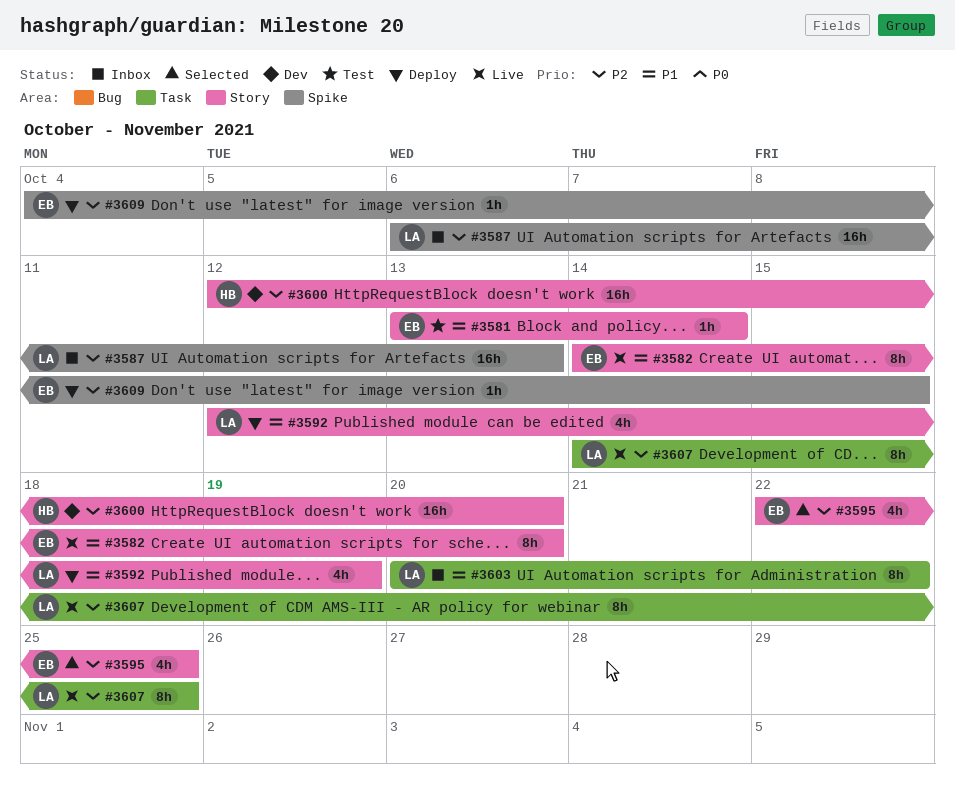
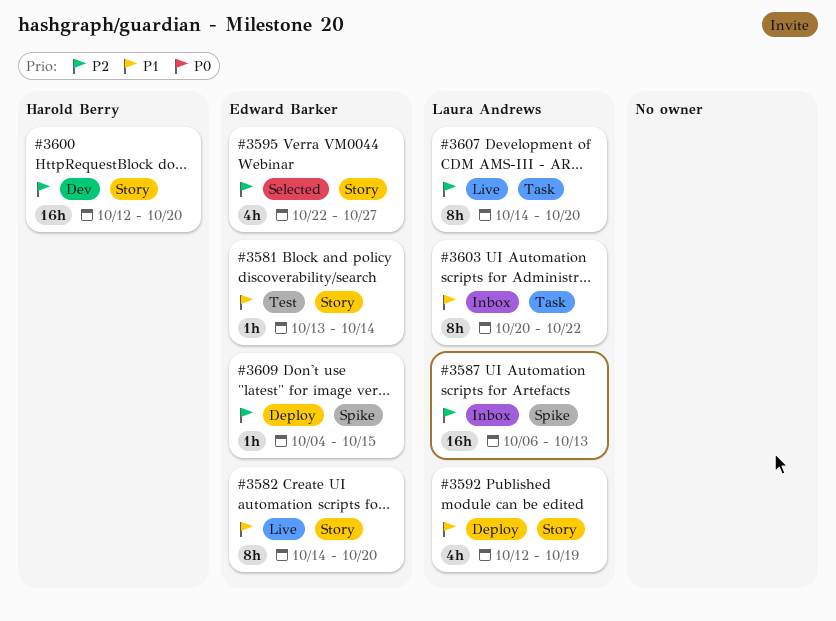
#3595, due: Oct 25 -> Oct 27
#3607, due: Oct 25 -> Oct 20

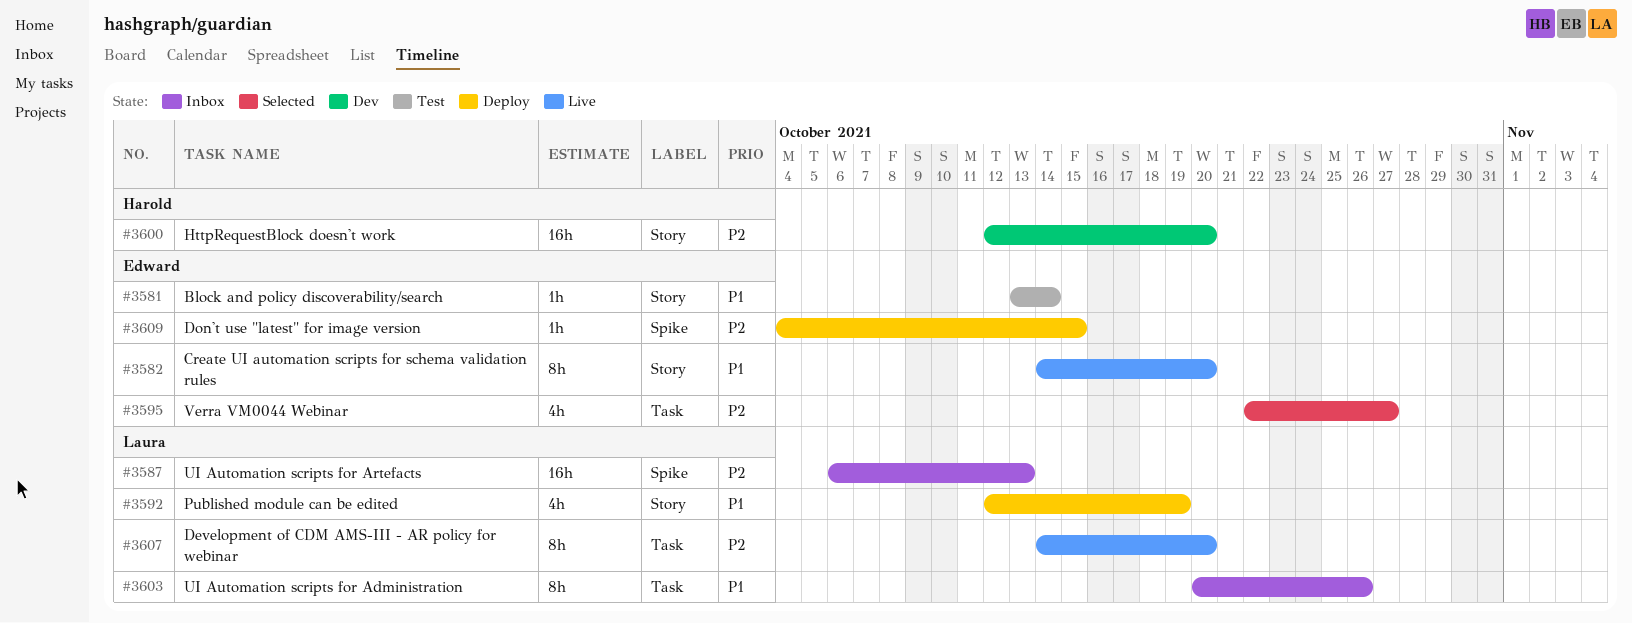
#3595, label: Story -> Task
#3603, due: Oct 22 -> Oct 26

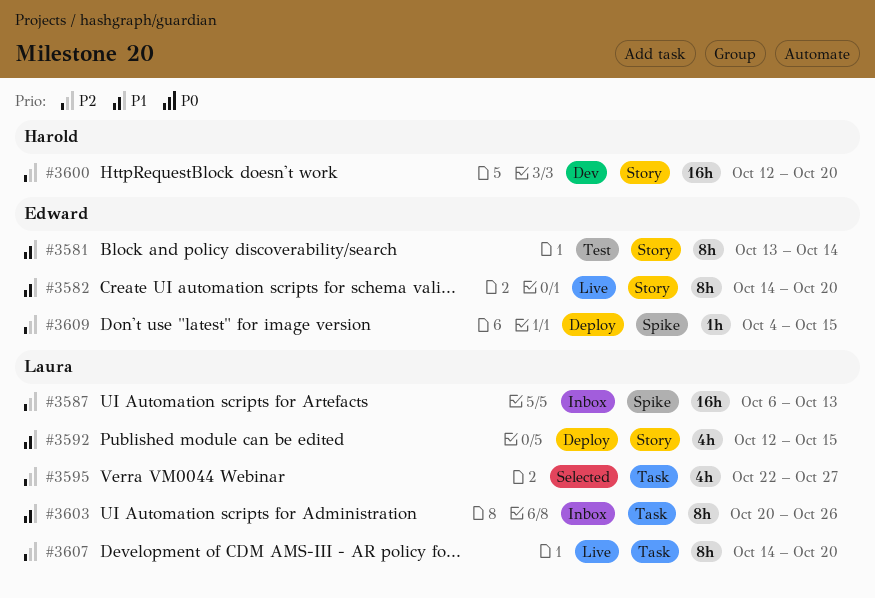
#3581, estimate: 1h -> 8h
#3592, due: Oct 19 -> Oct 15
#3595, owner: Edward -> Laura

